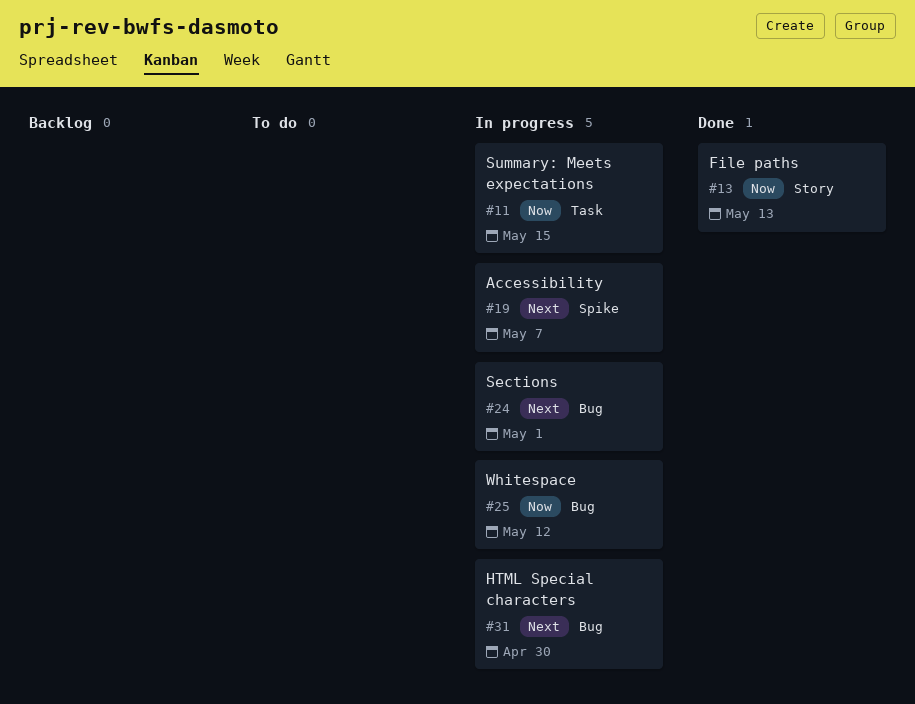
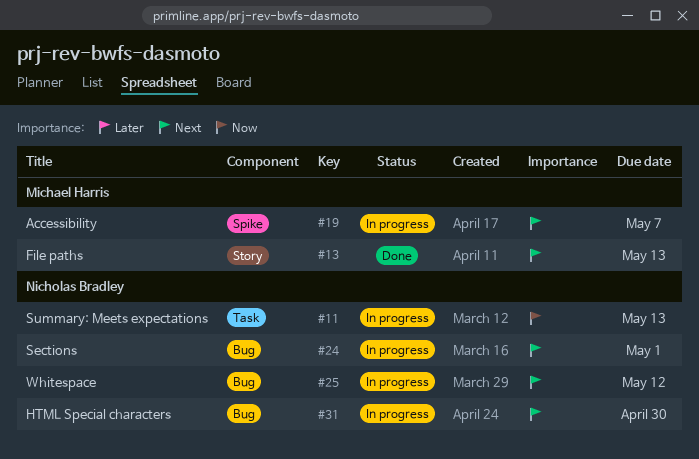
#11, due: May 15 -> May 13
#13, priority: Now -> Next
#25, priority: Now -> Next

